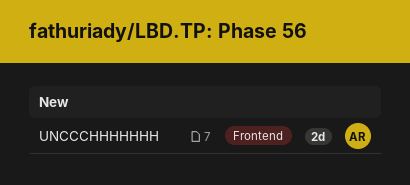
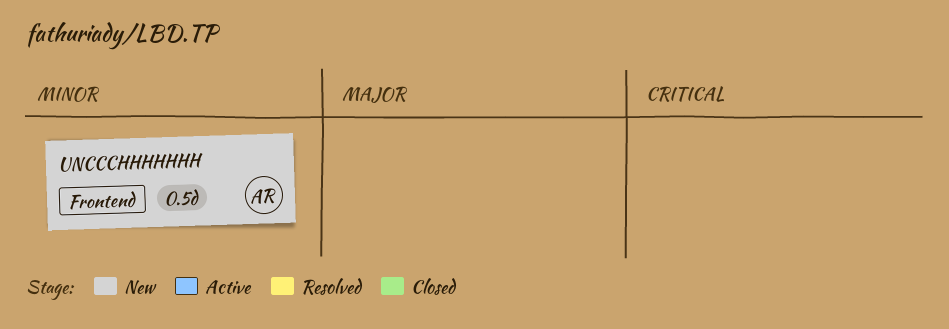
UNCCCHHHHHHH, estimate: 2d -> 0.5d

